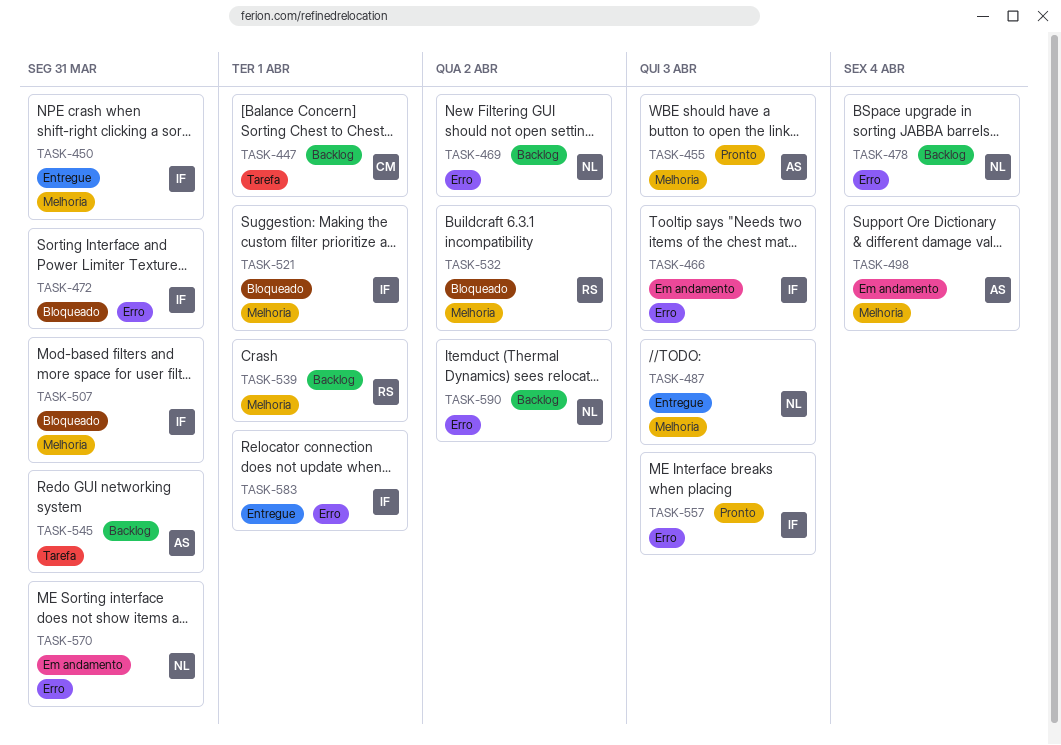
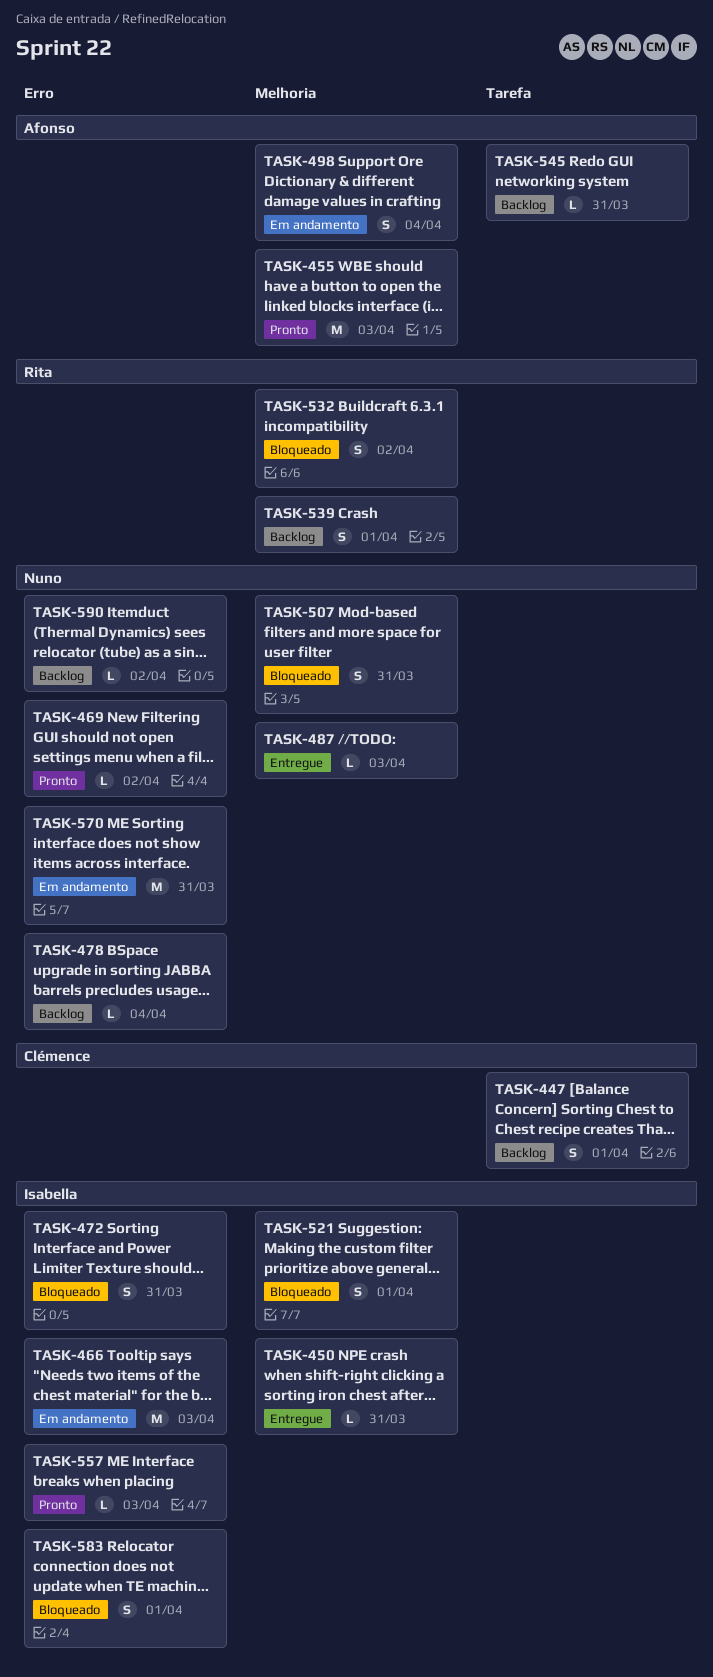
TASK-469, status: Backlog -> Pronto
TASK-507, owner: Isabella -> Nuno
TASK-583, status: Entregue -> Bloqueado

